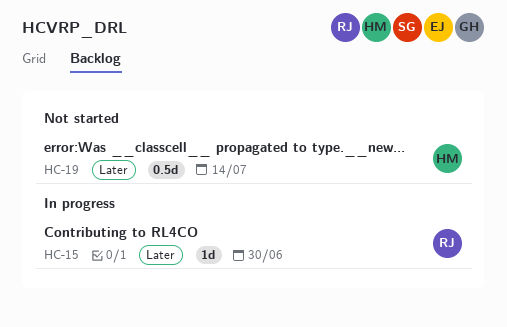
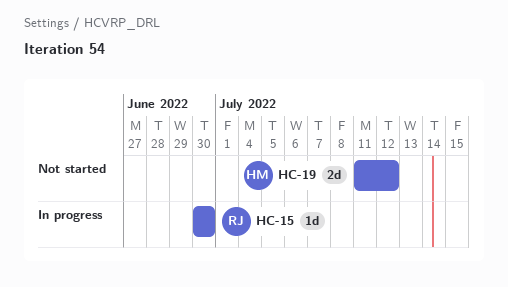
HC-19, estimate: 0.5d -> 2d
HC-19, due: Jul 14 -> Jul 12

